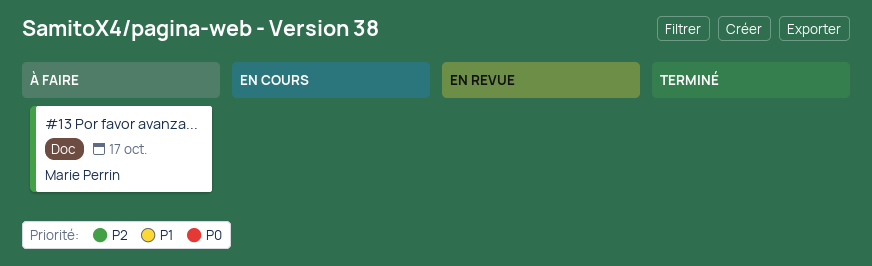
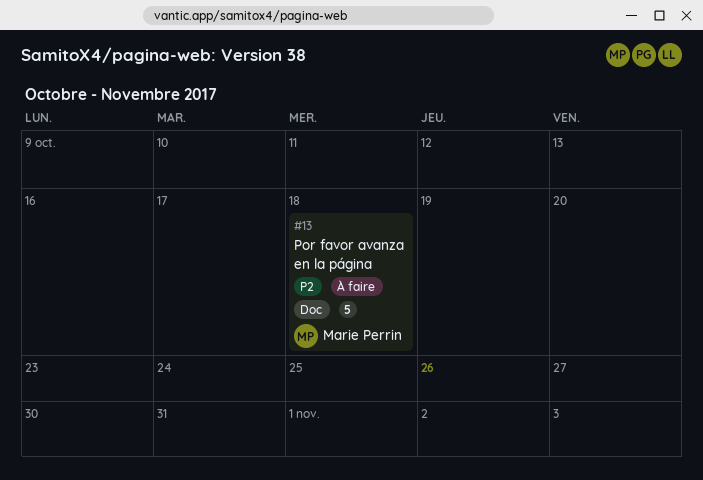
#13, due: Oct 17 -> Oct 18

